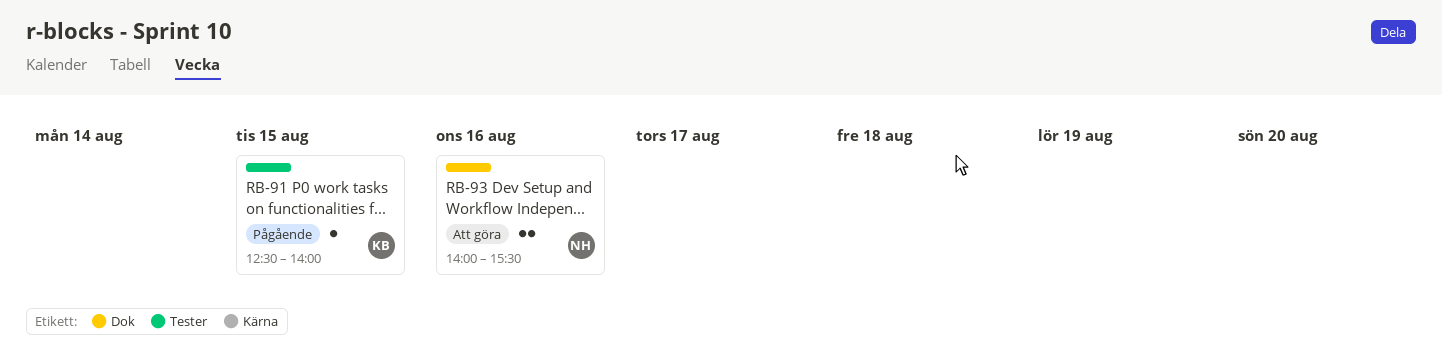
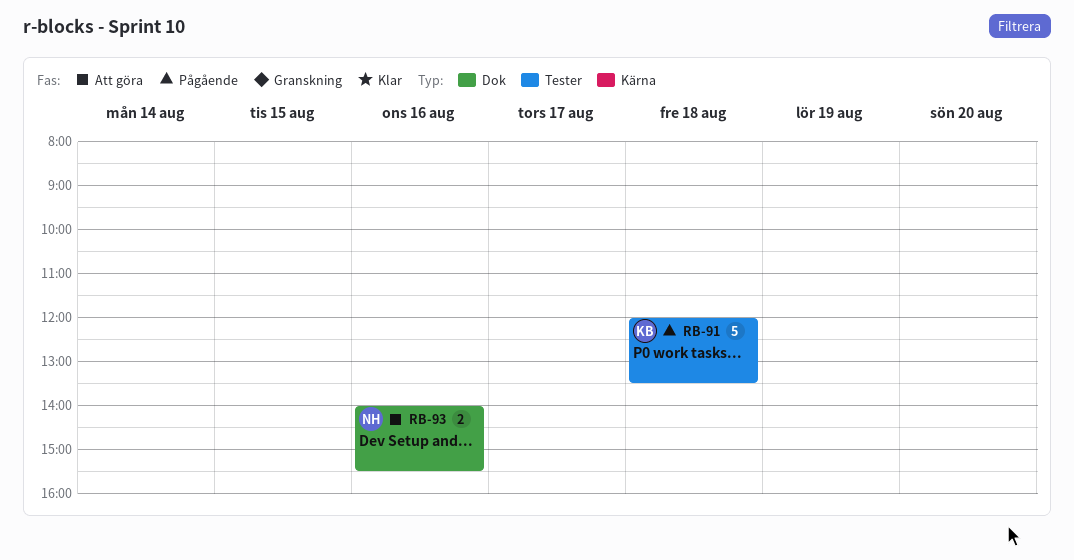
RB-91, estimate: 1 -> 5
RB-91, day: Aug 15 -> Aug 18
RB-91, begins: 12:30 -> 12:00
RB-91, ends: 14:00 -> 13:30

